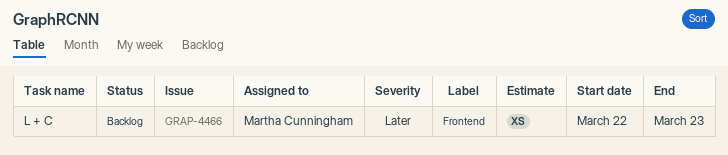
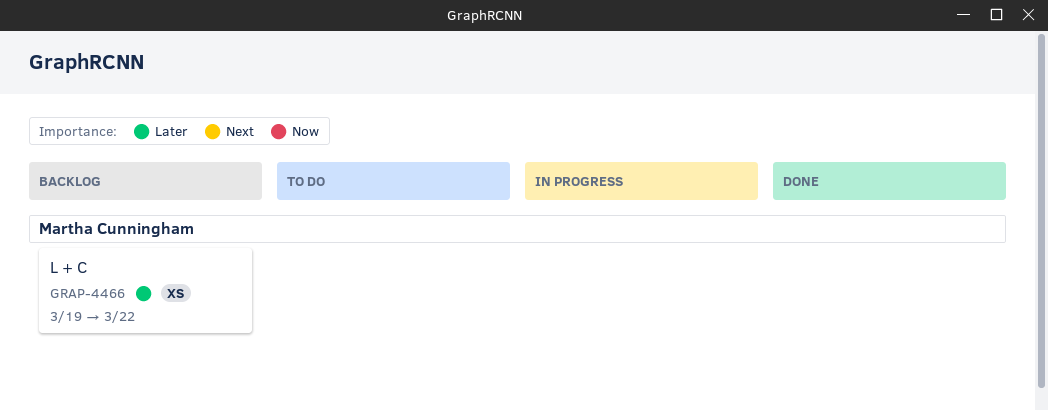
GRAP-4466, start: Mar 22 -> Mar 19
GRAP-4466, due: Mar 23 -> Mar 22

